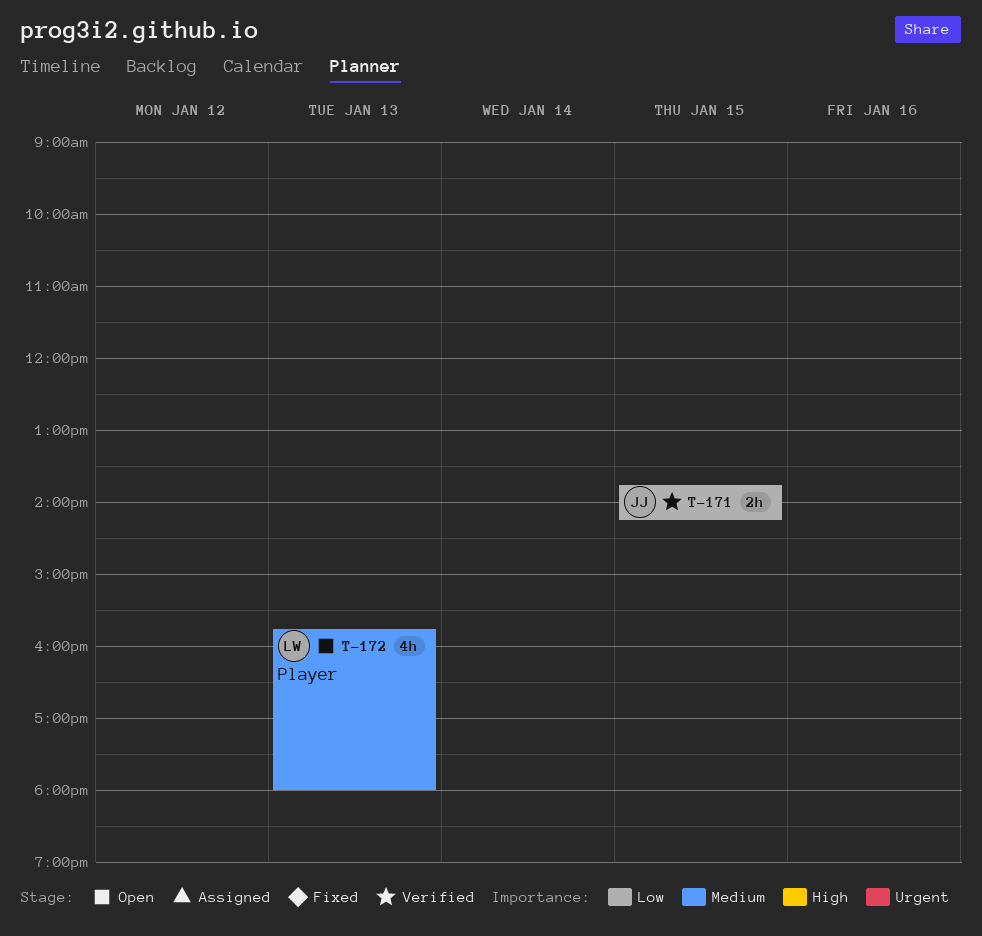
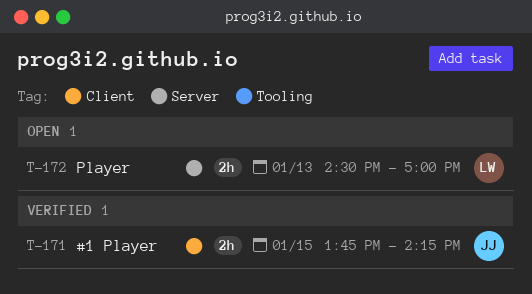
T-172, estimate: 4h -> 2h
T-172, begins: 15:45 -> 14:30
T-172, ends: 18:00 -> 17:00

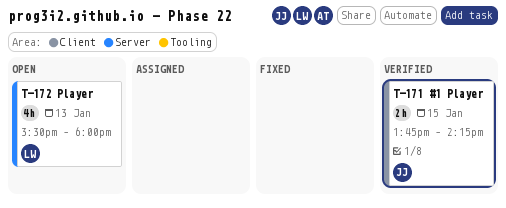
T-172, estimate: 2h -> 4h
T-172, begins: 14:30 -> 15:30
T-172, ends: 17:00 -> 18:00

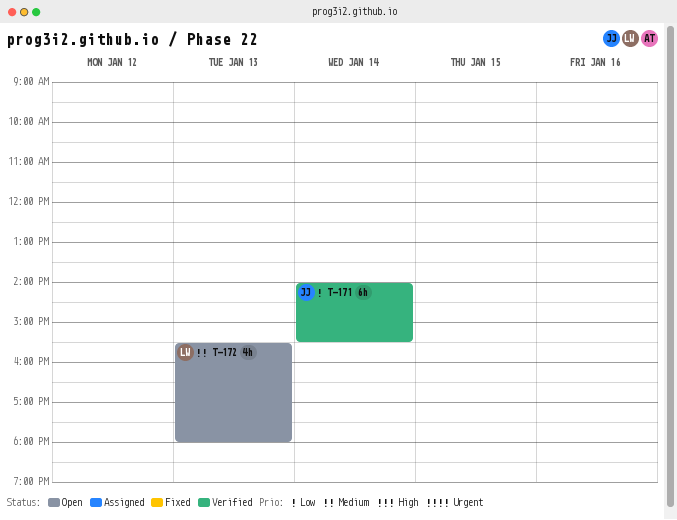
T-171, estimate: 2h -> 6h
T-171, day: Jan 15 -> Jan 14
T-171, begins: 13:45 -> 14:00
T-171, ends: 14:15 -> 15:30

